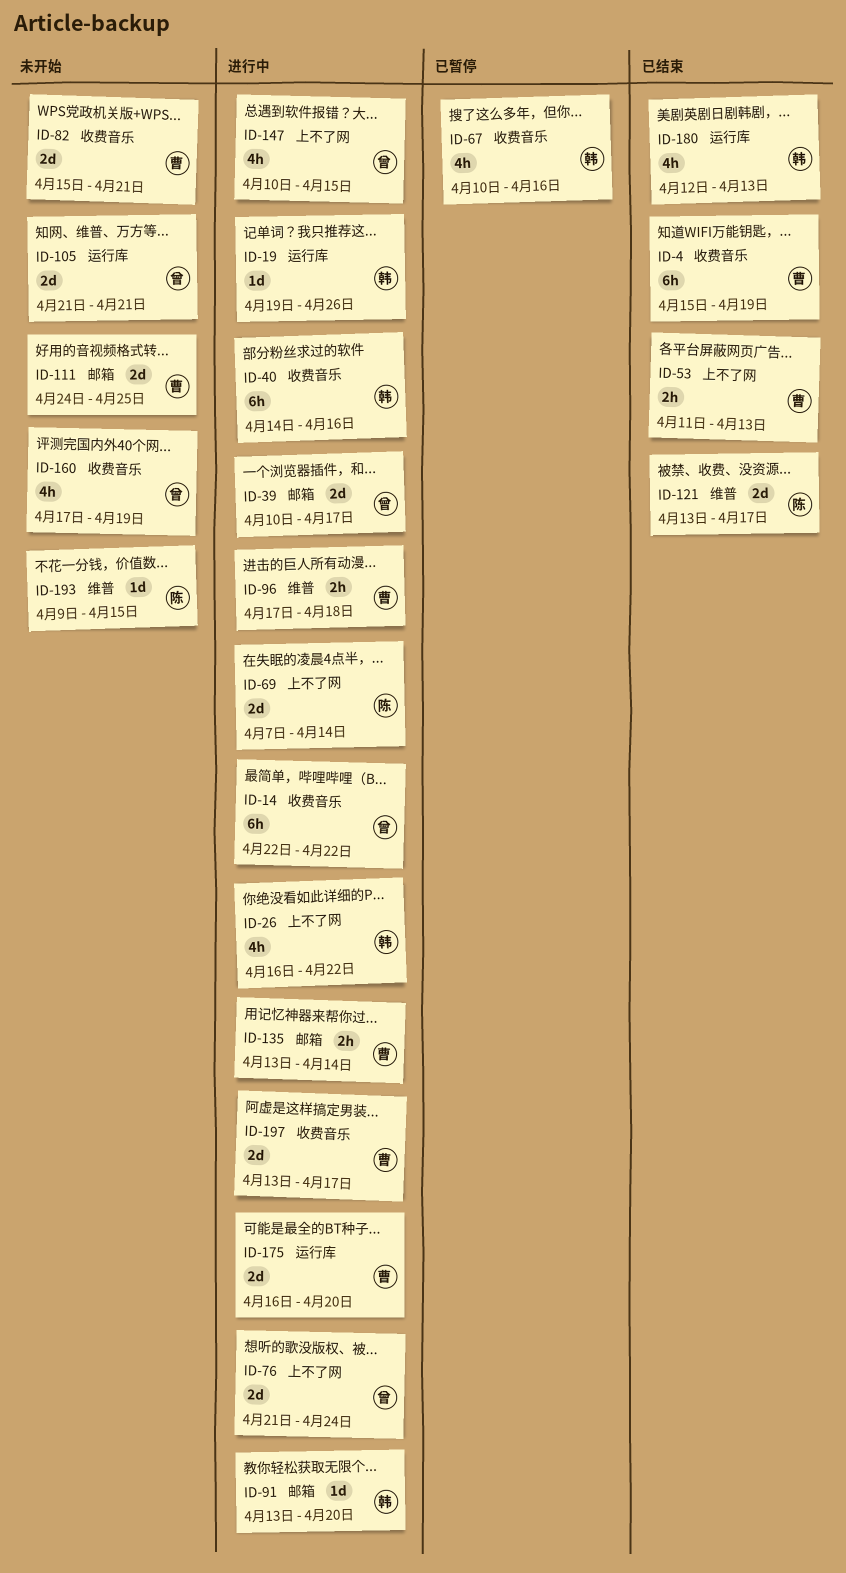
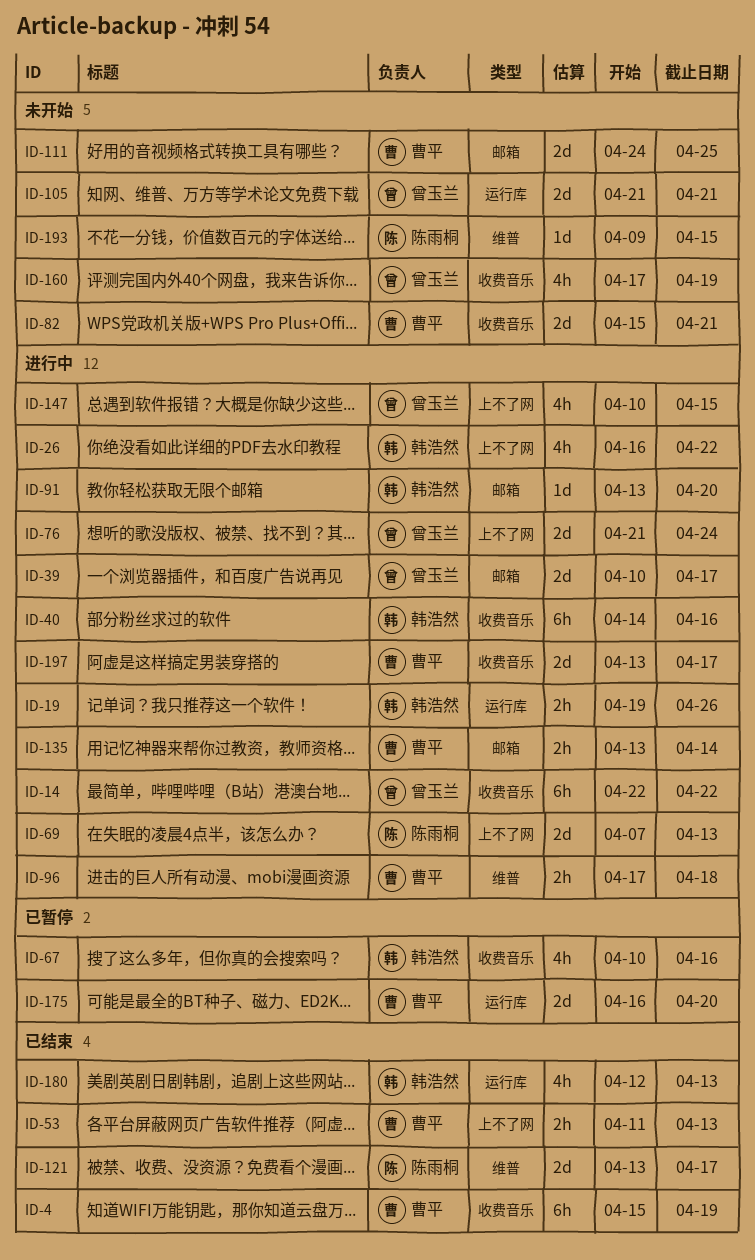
ID-19, estimate: 1d -> 2h
ID-69, due: Apr 14 -> Apr 13
ID-175, status: 进行中 -> 已暂停

